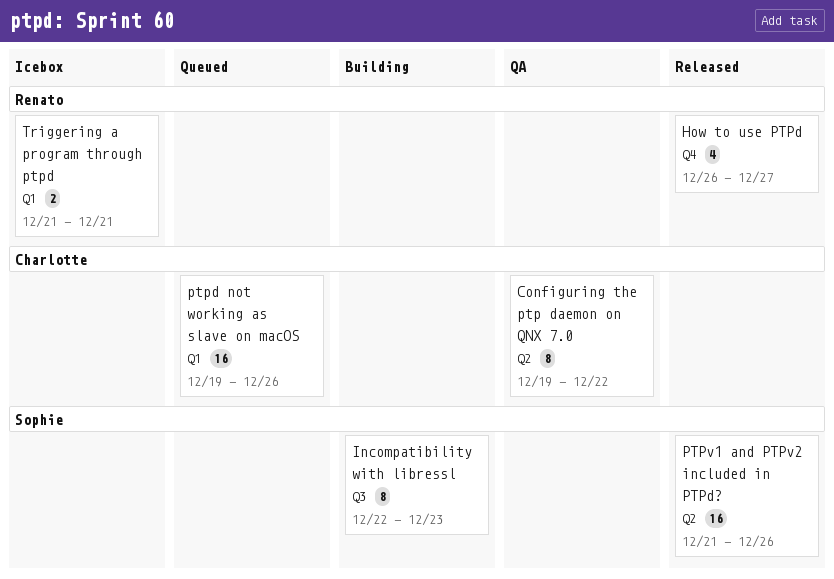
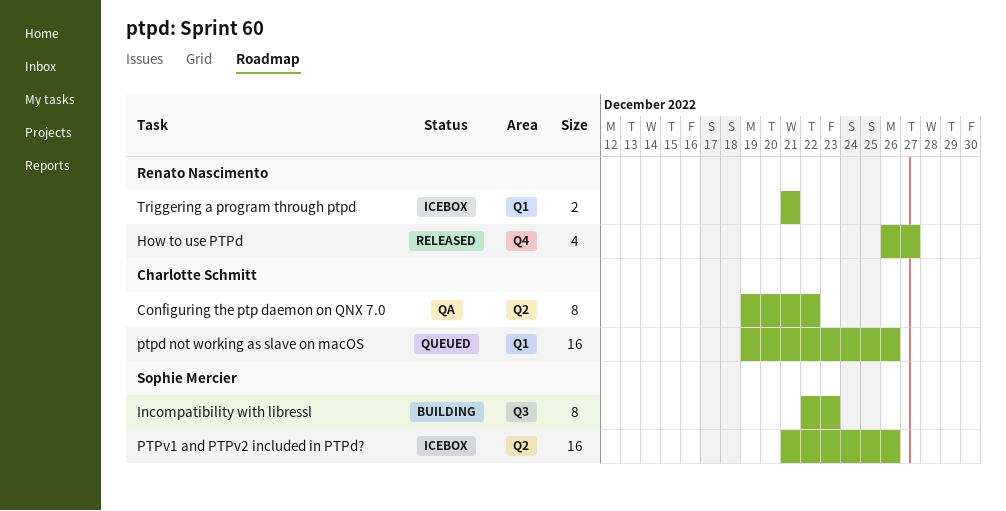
PTPv1 and PTPv2 included in PTPd?, status: Released -> Icebox

